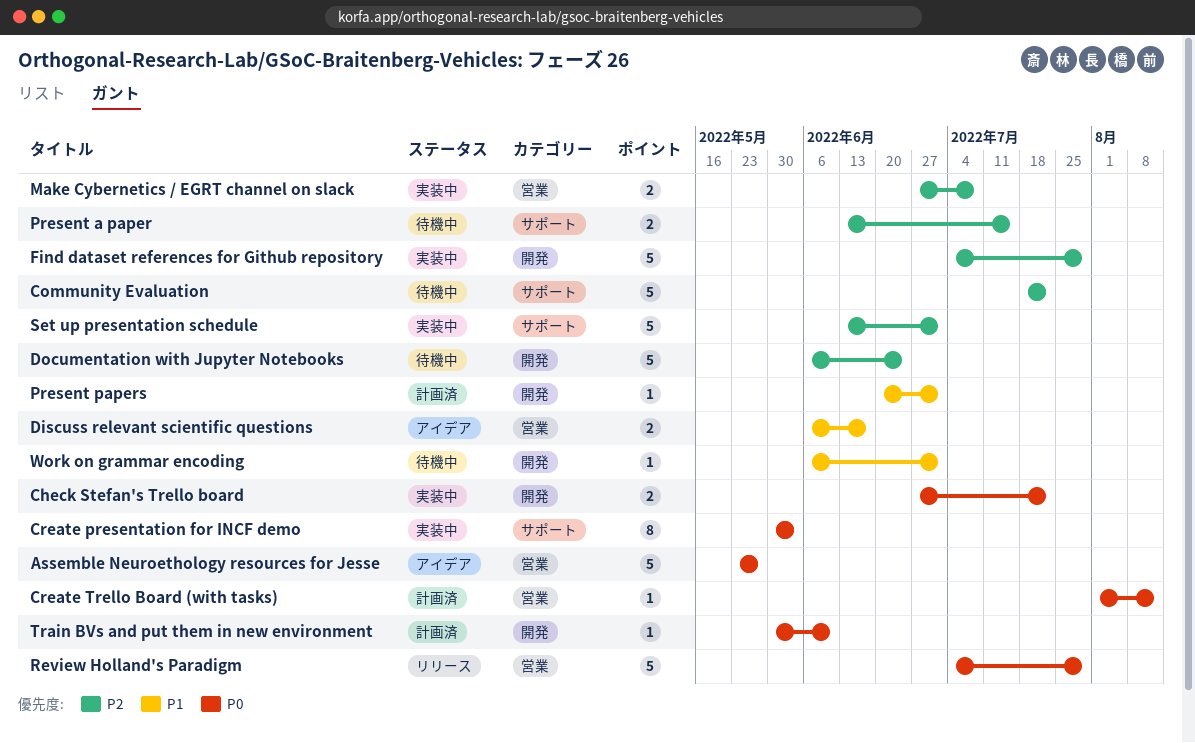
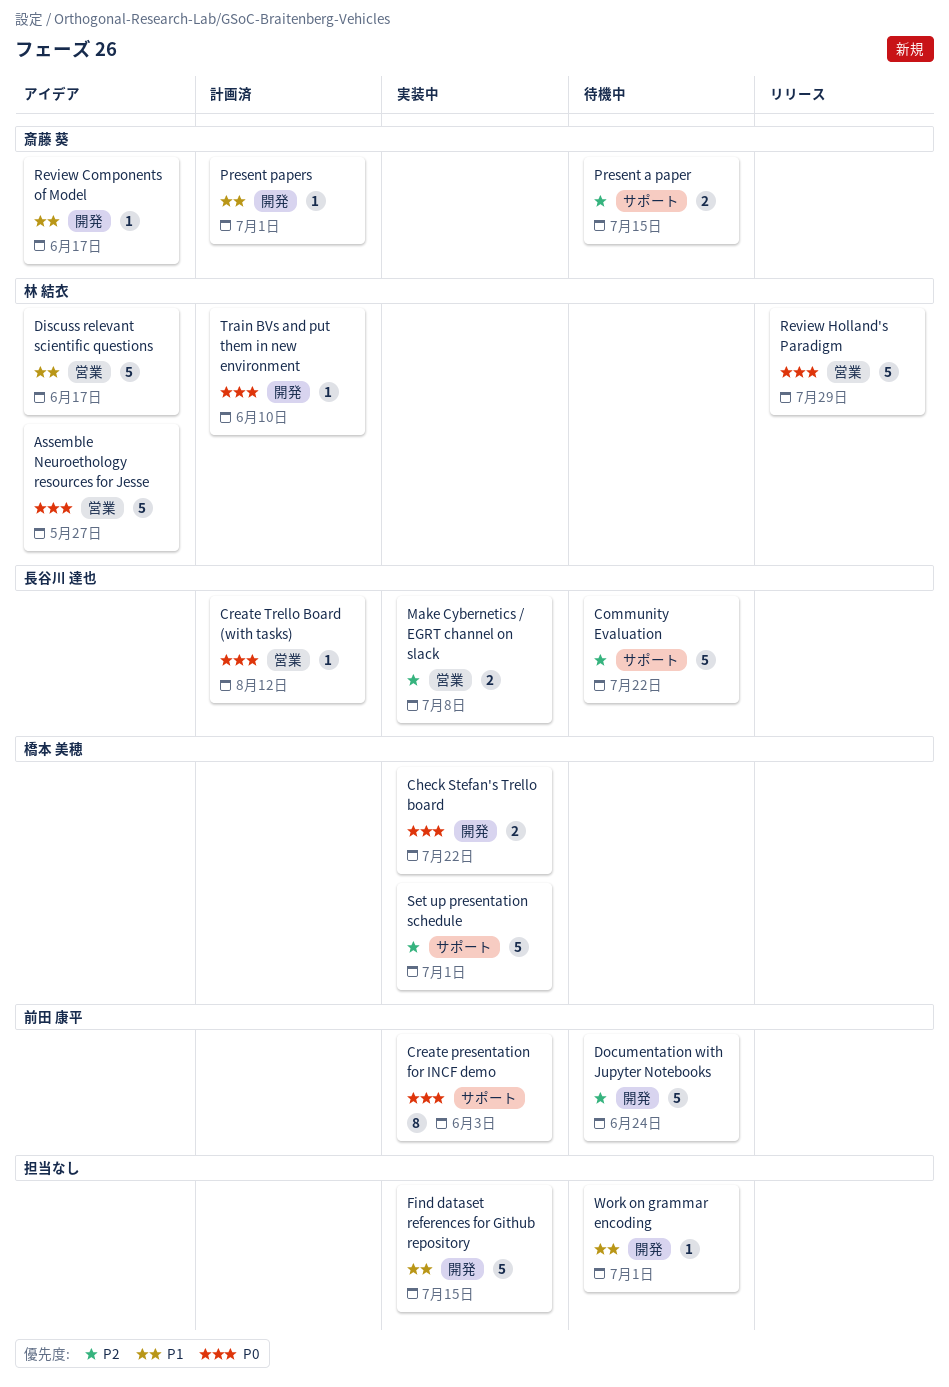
Discuss relevant scientific questions, estimate: 2 -> 5
Find dataset references for Github repository, priority: P2 -> P1
Find dataset references for Github repository, due: Jul 29 -> Jul 15
Review Components of Model: none -> present

